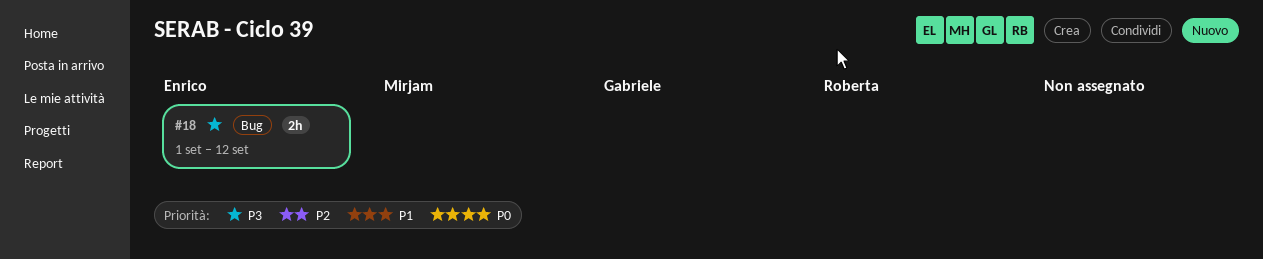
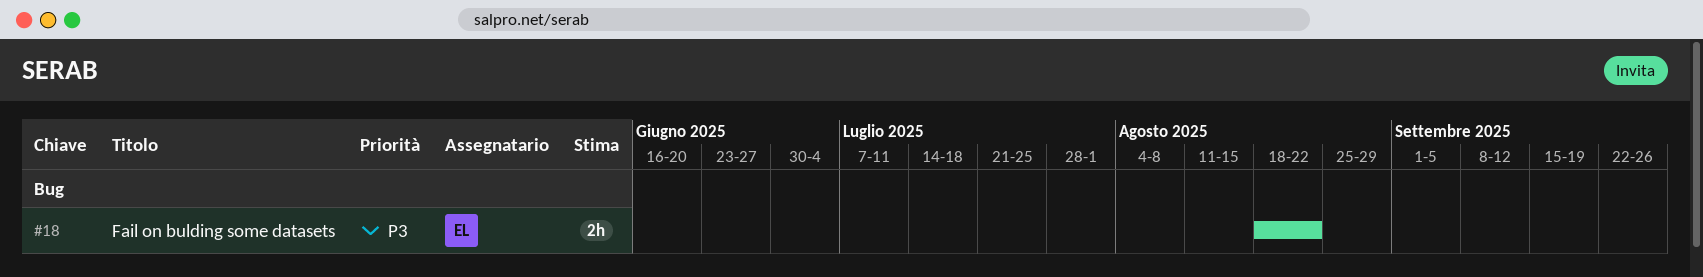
#18, start: Sep 1 -> Aug 18
#18, due: Sep 12 -> Aug 22

